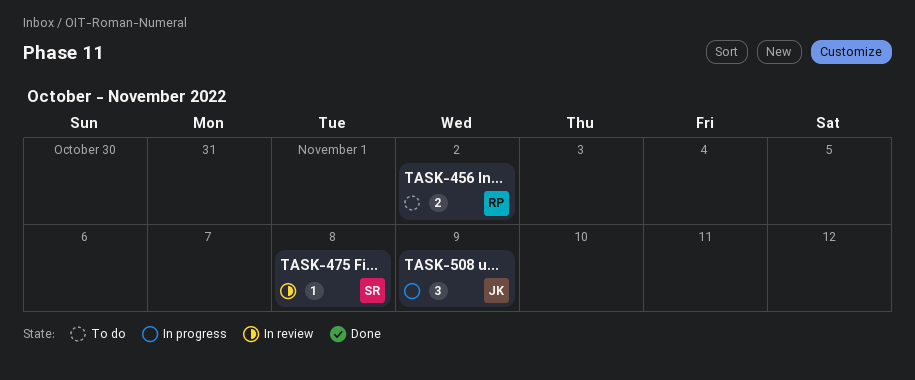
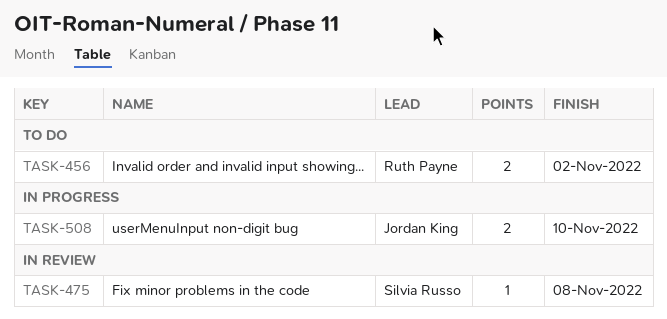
TASK-508, estimate: 3 -> 2
TASK-508, due: Nov 9 -> Nov 10

